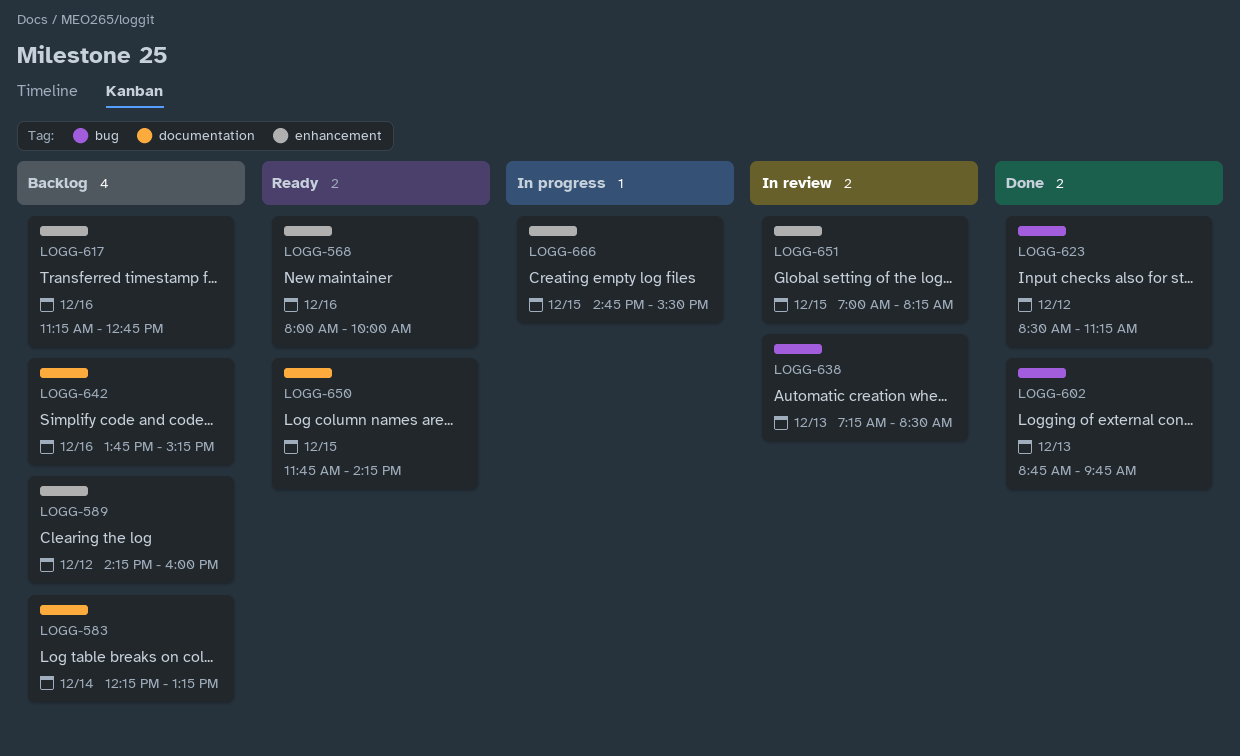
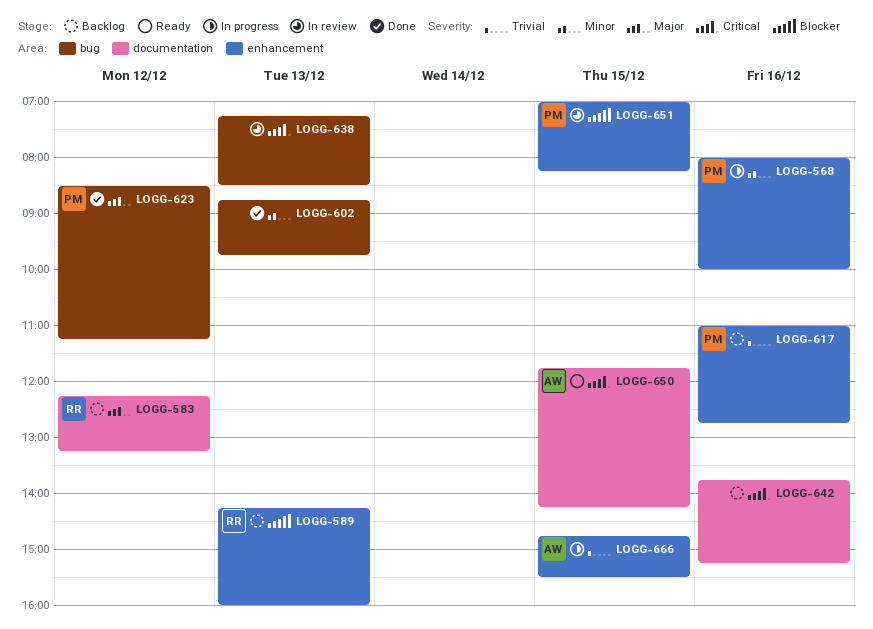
LOGG-568, status: Ready -> In progress
LOGG-583, day: Dec 14 -> Dec 12
LOGG-589, day: Dec 12 -> Dec 13
LOGG-617, begins: 11:15 -> 11:00

